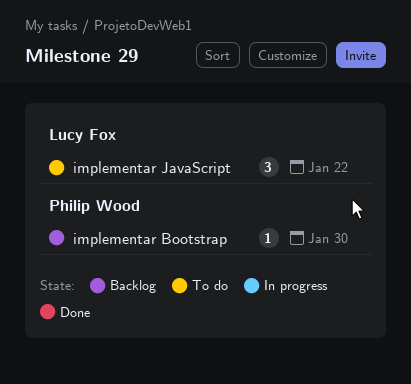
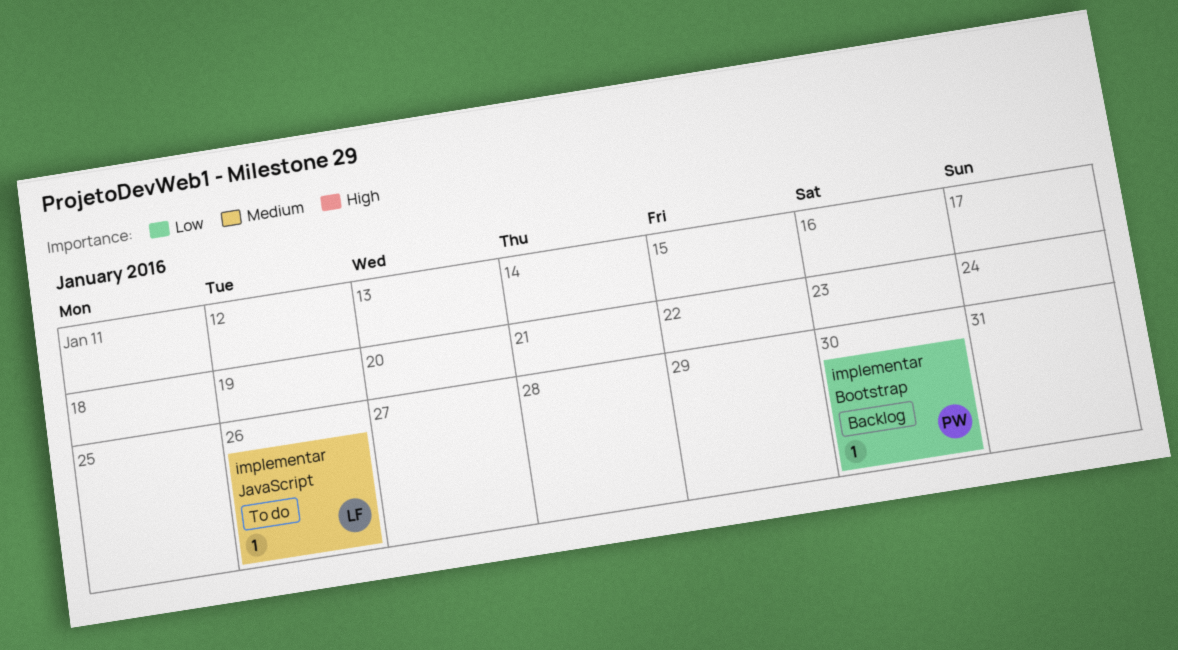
implementar JavaScript, estimate: 3 -> 1
implementar JavaScript, due: Jan 22 -> Jan 26

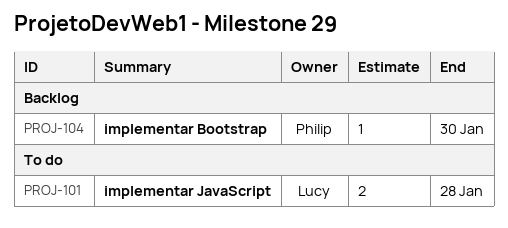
implementar JavaScript, estimate: 1 -> 2
implementar JavaScript, due: Jan 26 -> Jan 28

